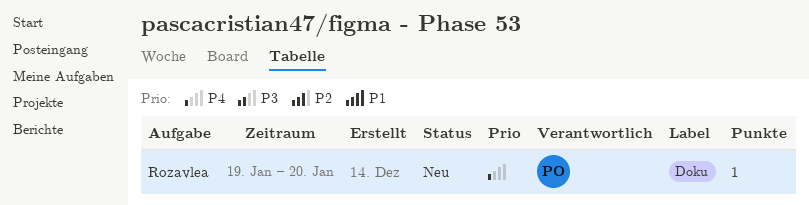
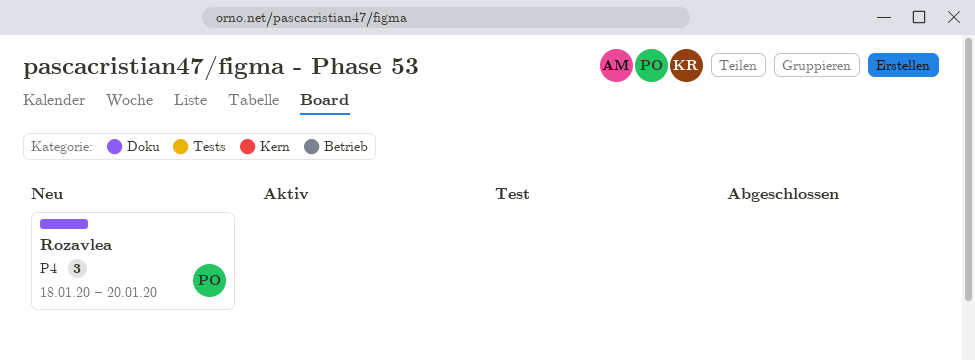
Rozavlea, estimate: 1 -> 3
Rozavlea, start: Jan 19 -> Jan 18

